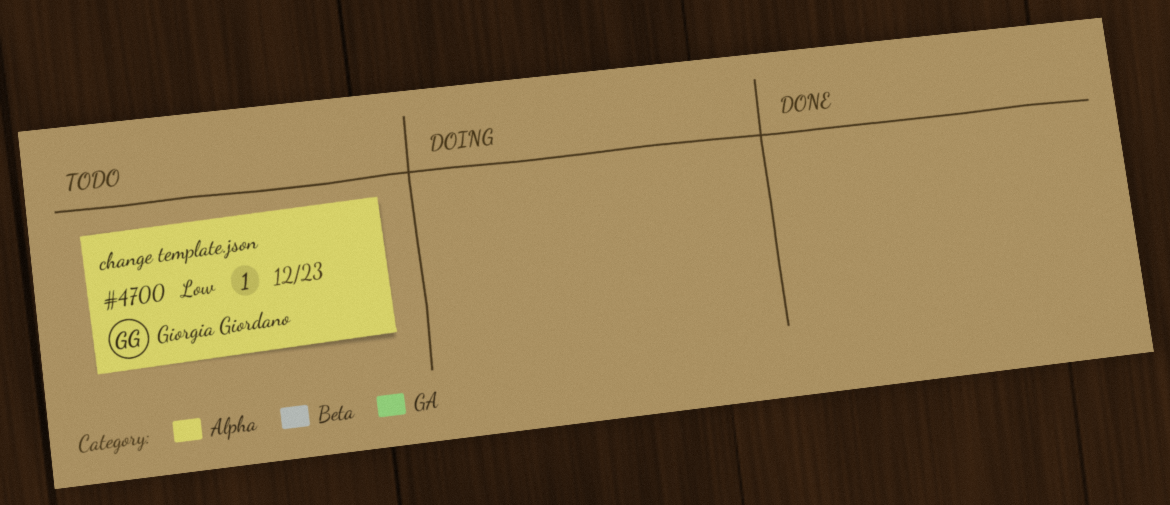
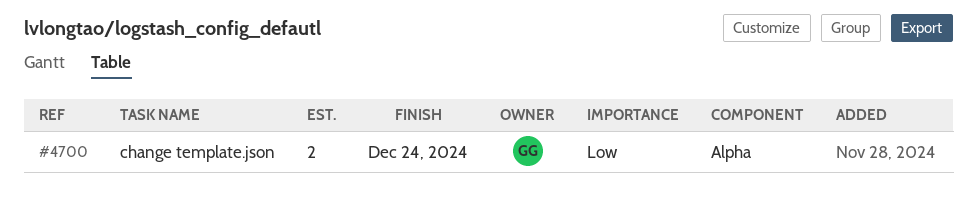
#4700, estimate: 1 -> 2
#4700, due: Dec 23 -> Dec 24

